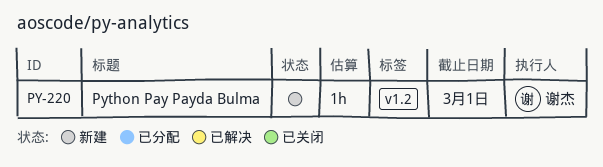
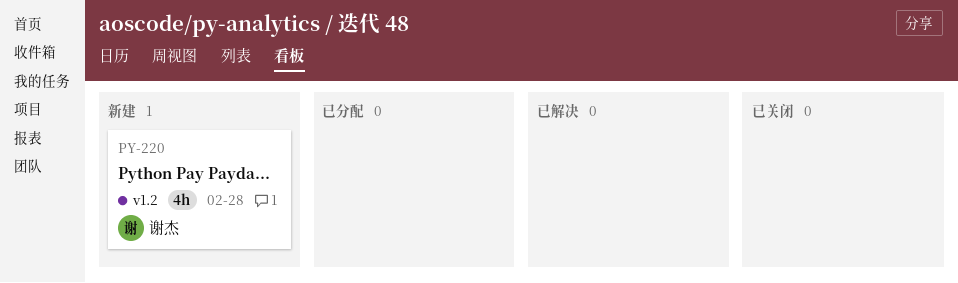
PY-220, estimate: 1h -> 4h
PY-220, due: Mar 1 -> Feb 28

